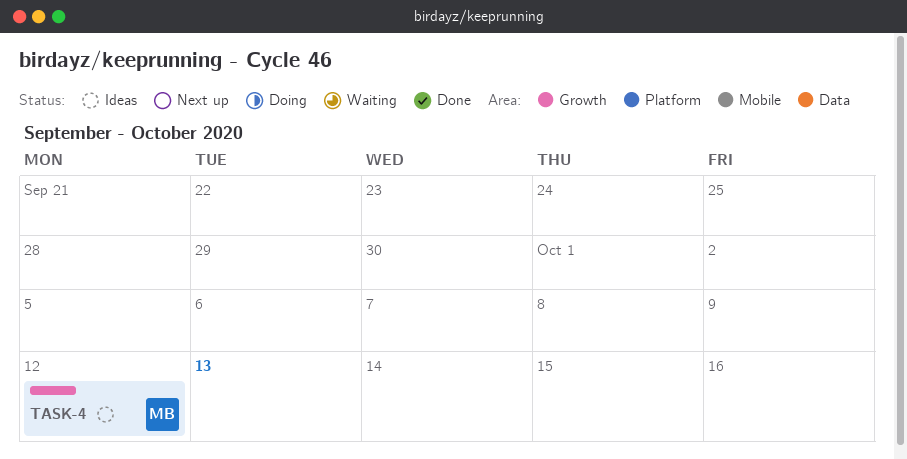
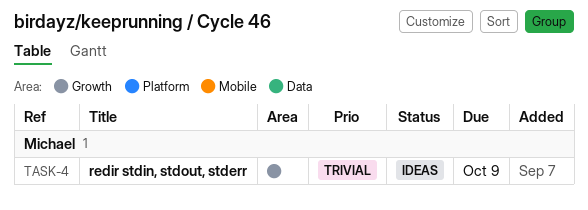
TASK-4, due: Oct 12 -> Oct 9

